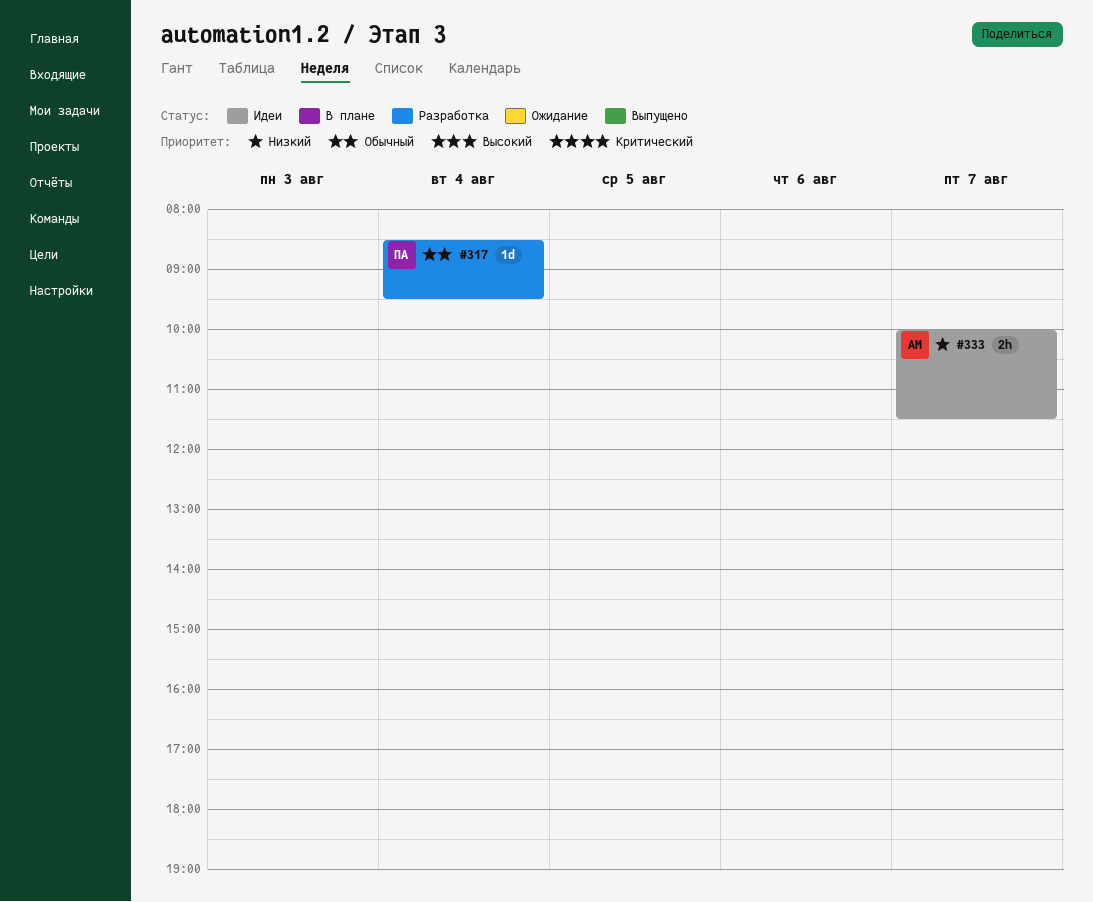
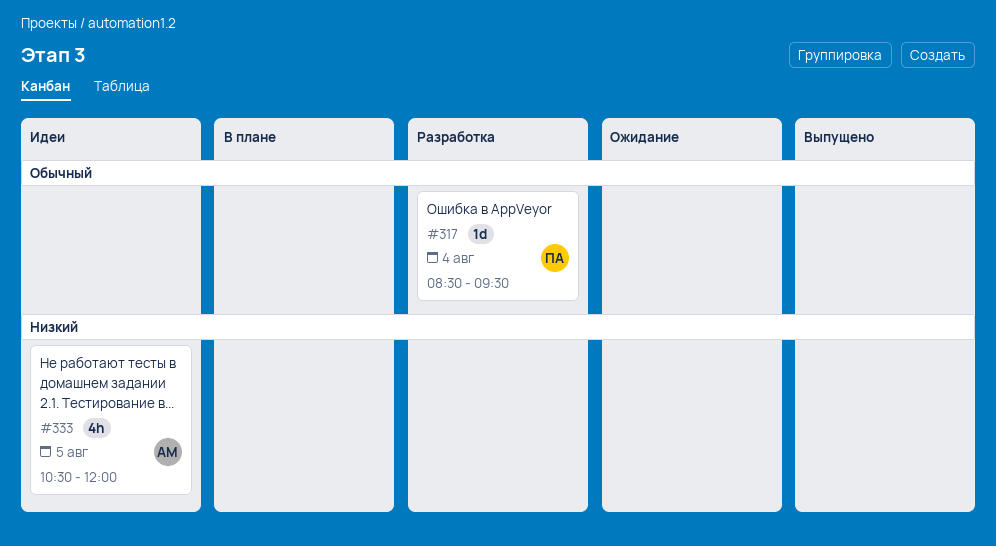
#333, estimate: 2h -> 4h
#333, day: Aug 7 -> Aug 5
#333, begins: 10:00 -> 10:30
#333, ends: 11:30 -> 12:00

